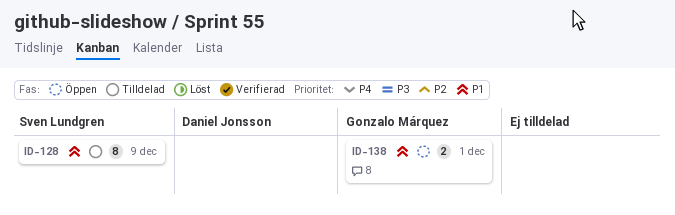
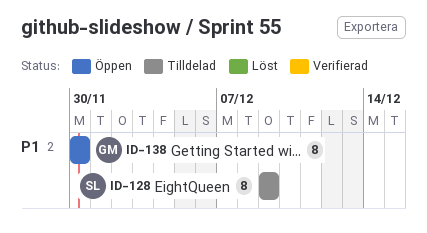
ID-138, estimate: 2 -> 8
ID-138, due: Dec 1 -> Nov 30

